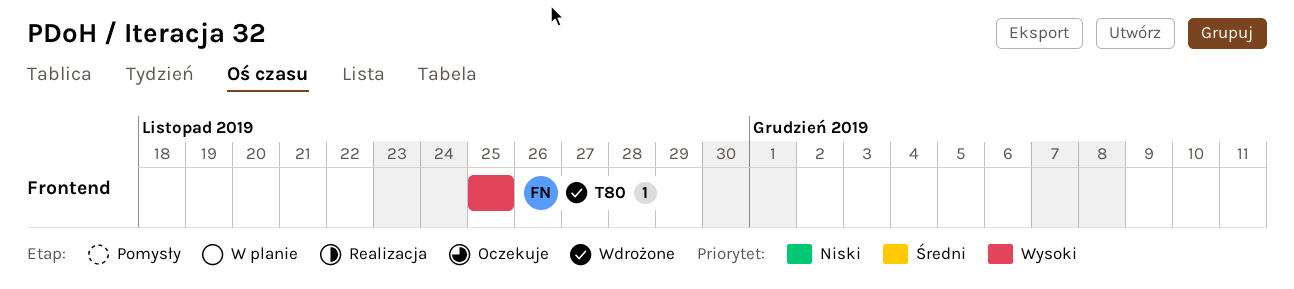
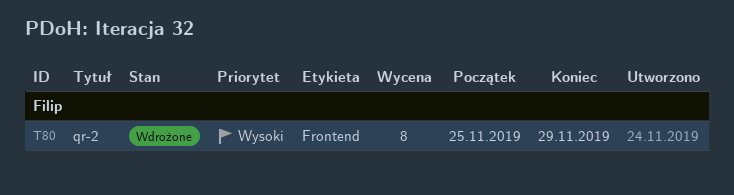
T80, estimate: 1 -> 8
T80, due: Nov 25 -> Nov 29

